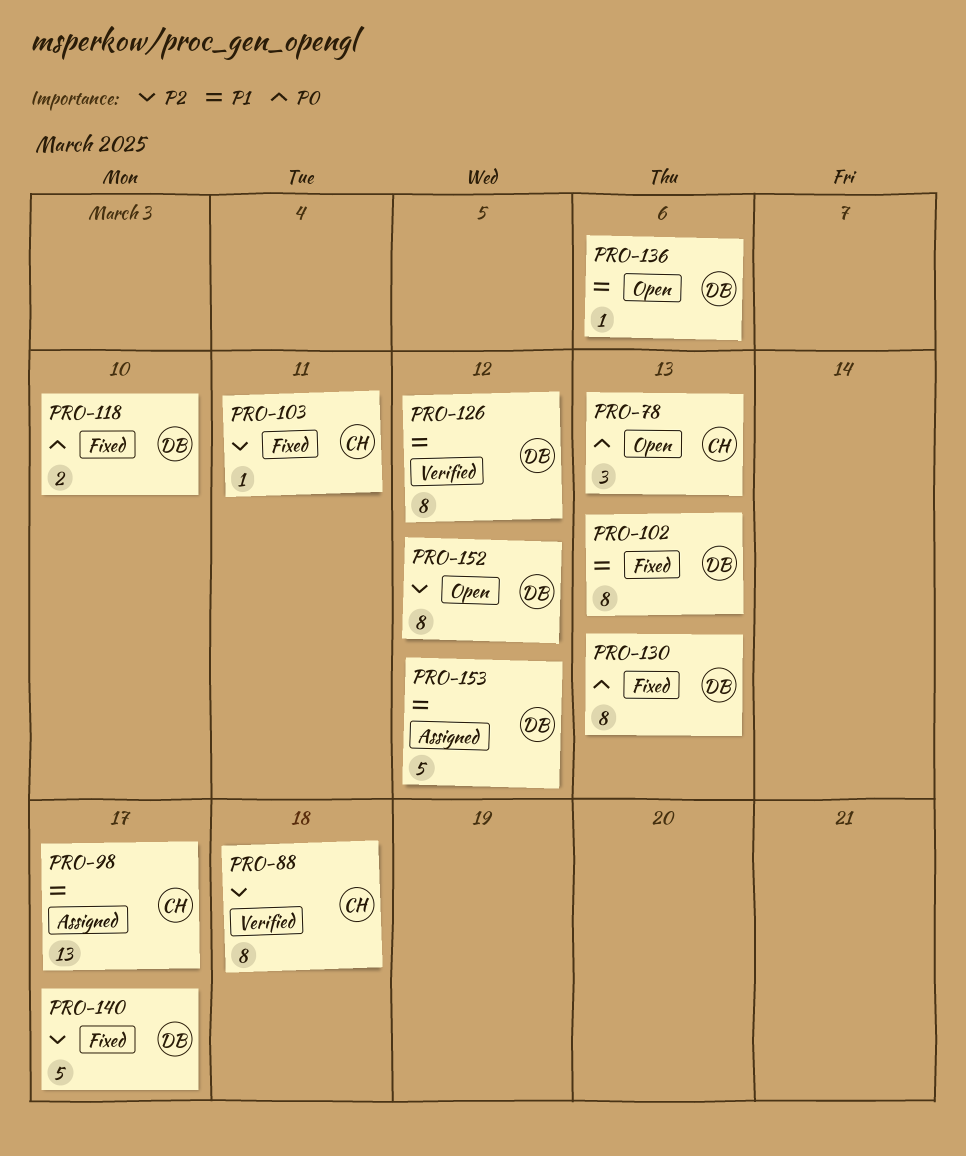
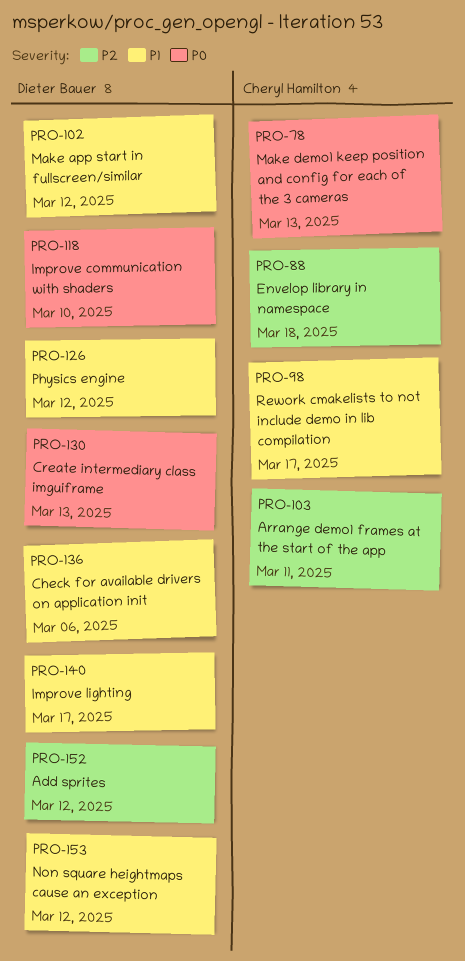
PRO-102, due: Mar 13 -> Mar 12
PRO-140, priority: P2 -> P1

